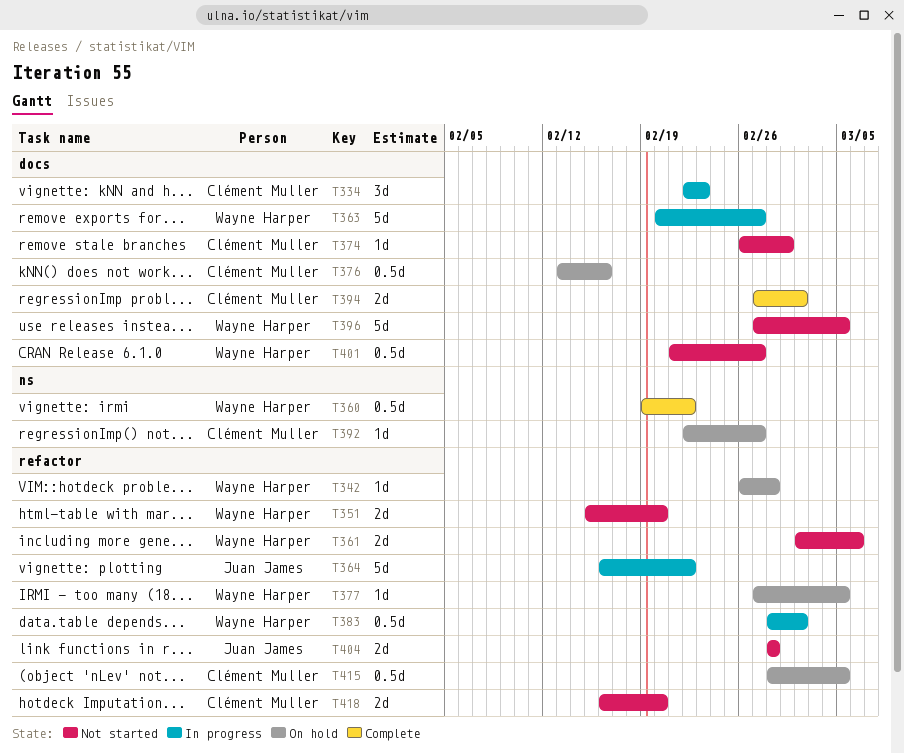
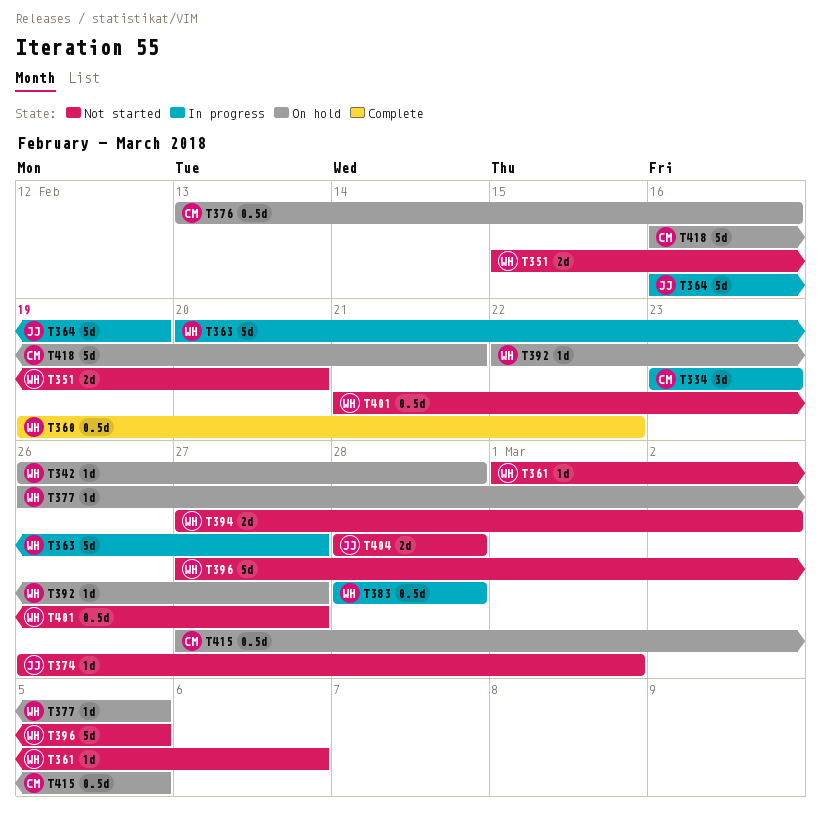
T334, start: Feb 22 -> Feb 23
T361, estimate: 2d -> 1d
T361, start: Mar 2 -> Mar 1
T364, due: Feb 22 -> Feb 19
T374, owner: Clément Muller -> Juan James
T377, start: Feb 27 -> Feb 26
T383, due: Mar 2 -> Feb 28
T392, owner: Clément Muller -> Wayne Harper
T394, status: Complete -> Not started
T394, owner: Clément Muller -> Wayne Harper
T415, start: Feb 28 -> Feb 27
T418, status: Not started -> On hold
T418, estimate: 2d -> 5d
T418, due: Feb 20 -> Feb 21

